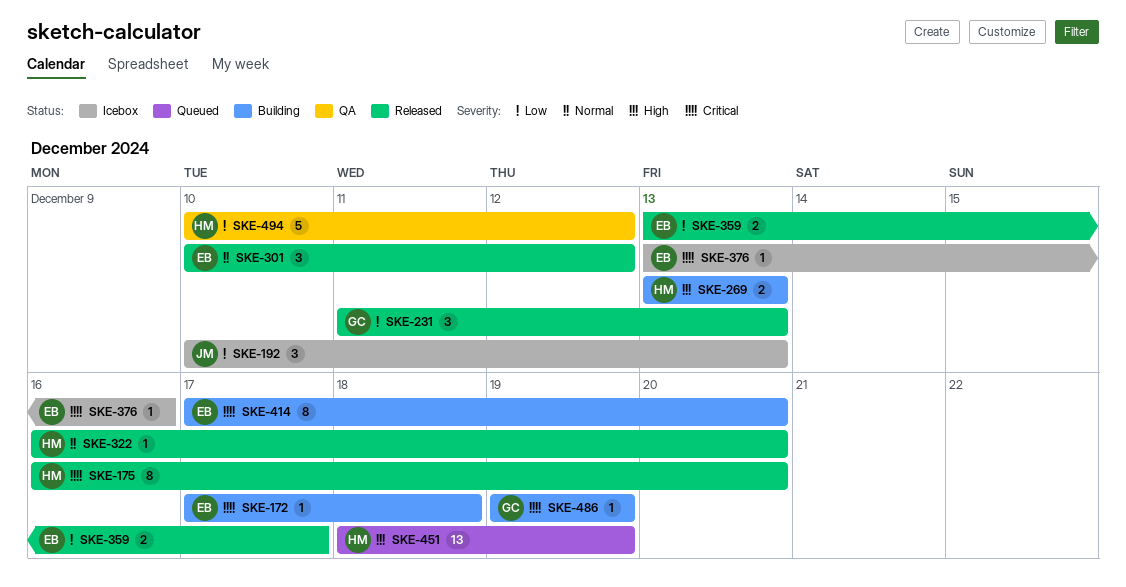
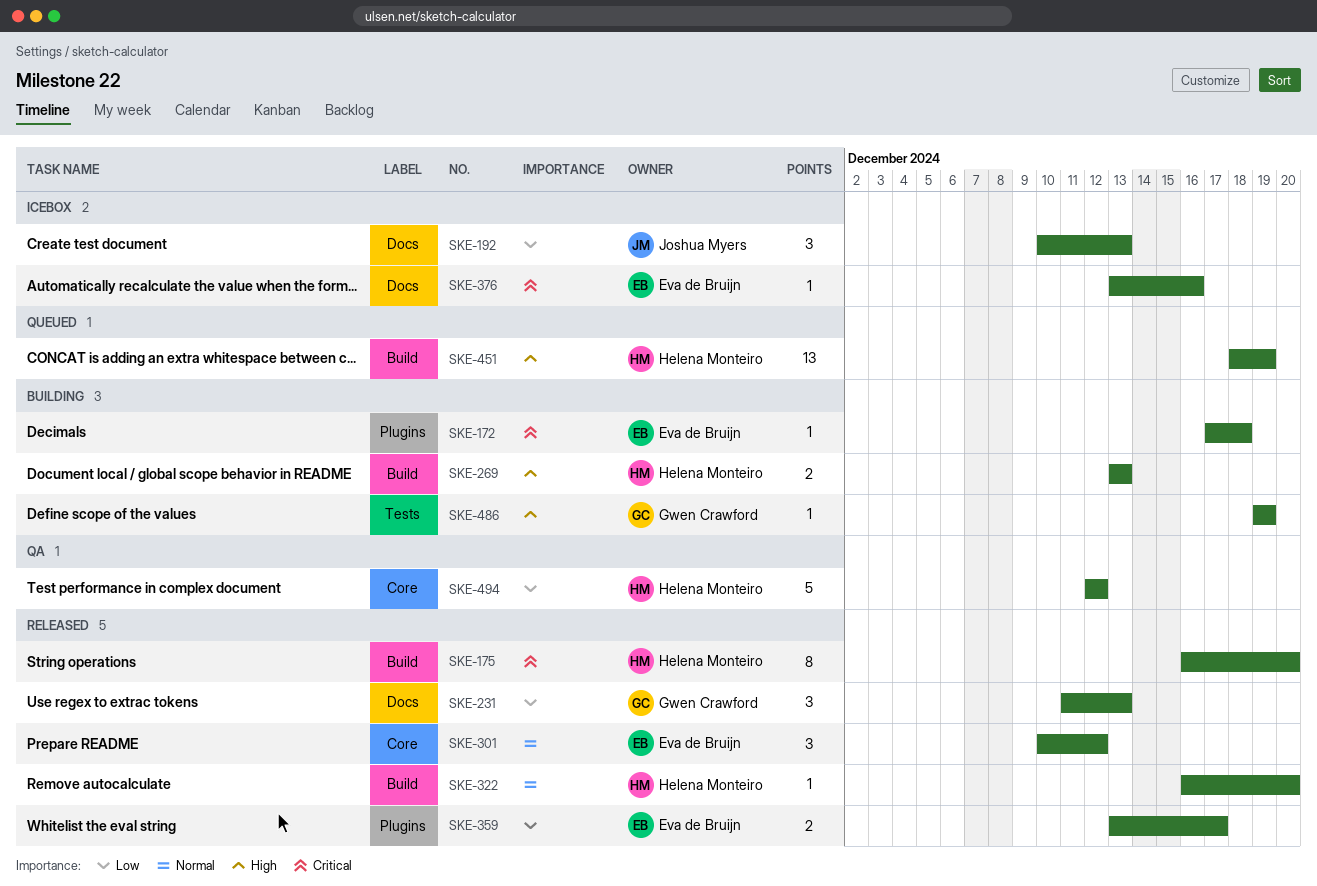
SKE-414: present -> none
SKE-486, priority: Critical -> High
SKE-494, start: Dec 10 -> Dec 12

